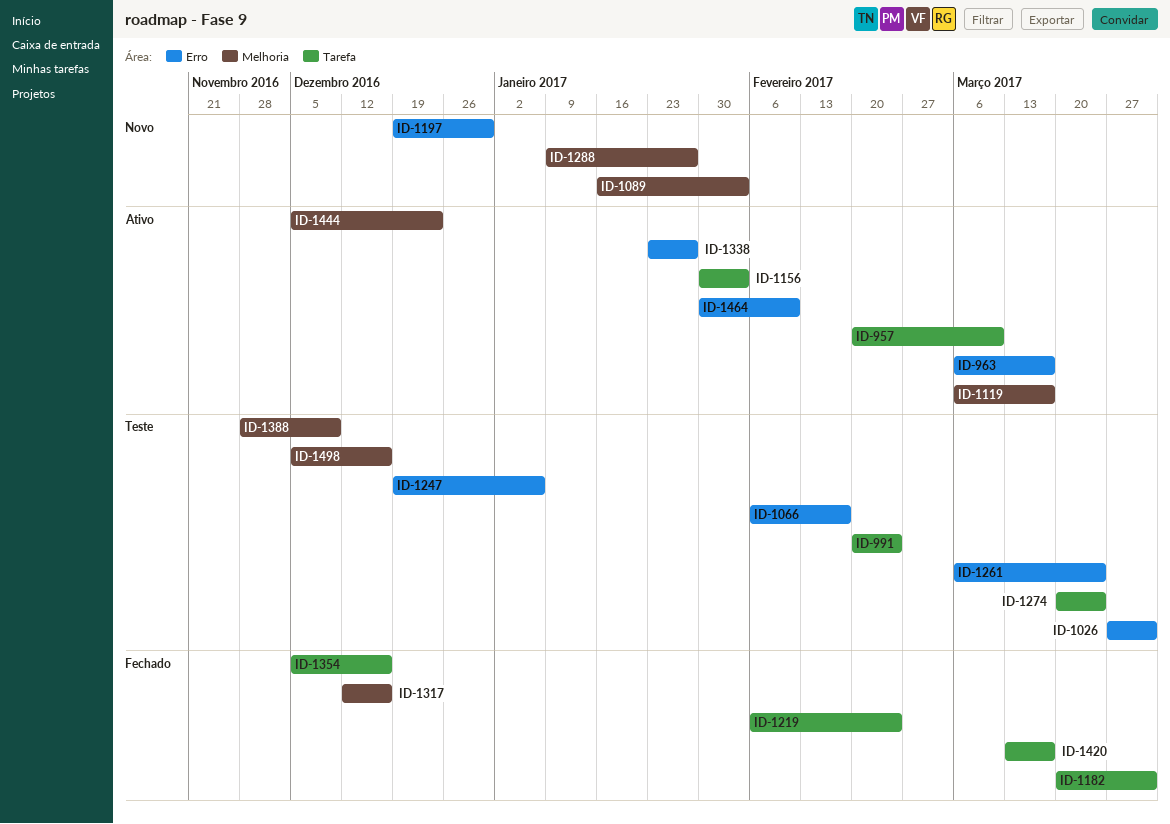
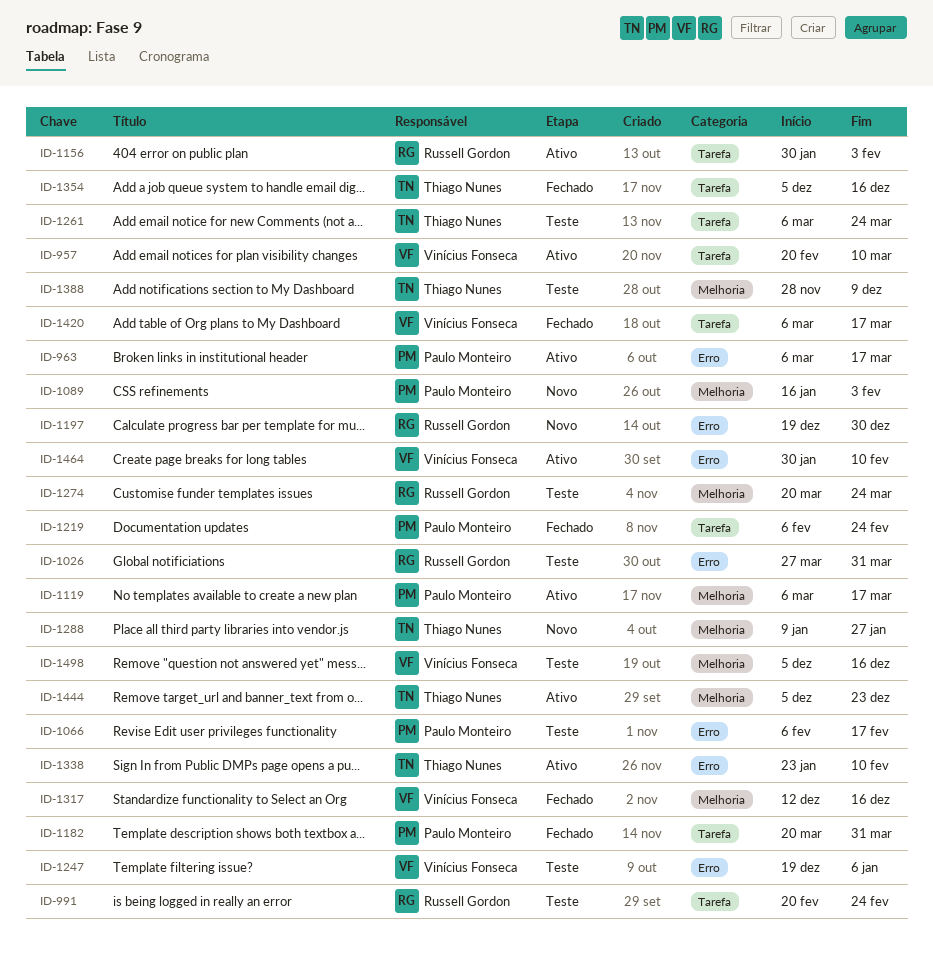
ID-1261, label: Erro -> Tarefa
ID-1274, label: Tarefa -> Melhoria
ID-1338, due: Jan 27 -> Feb 10
ID-1420, start: Mar 13 -> Mar 6

